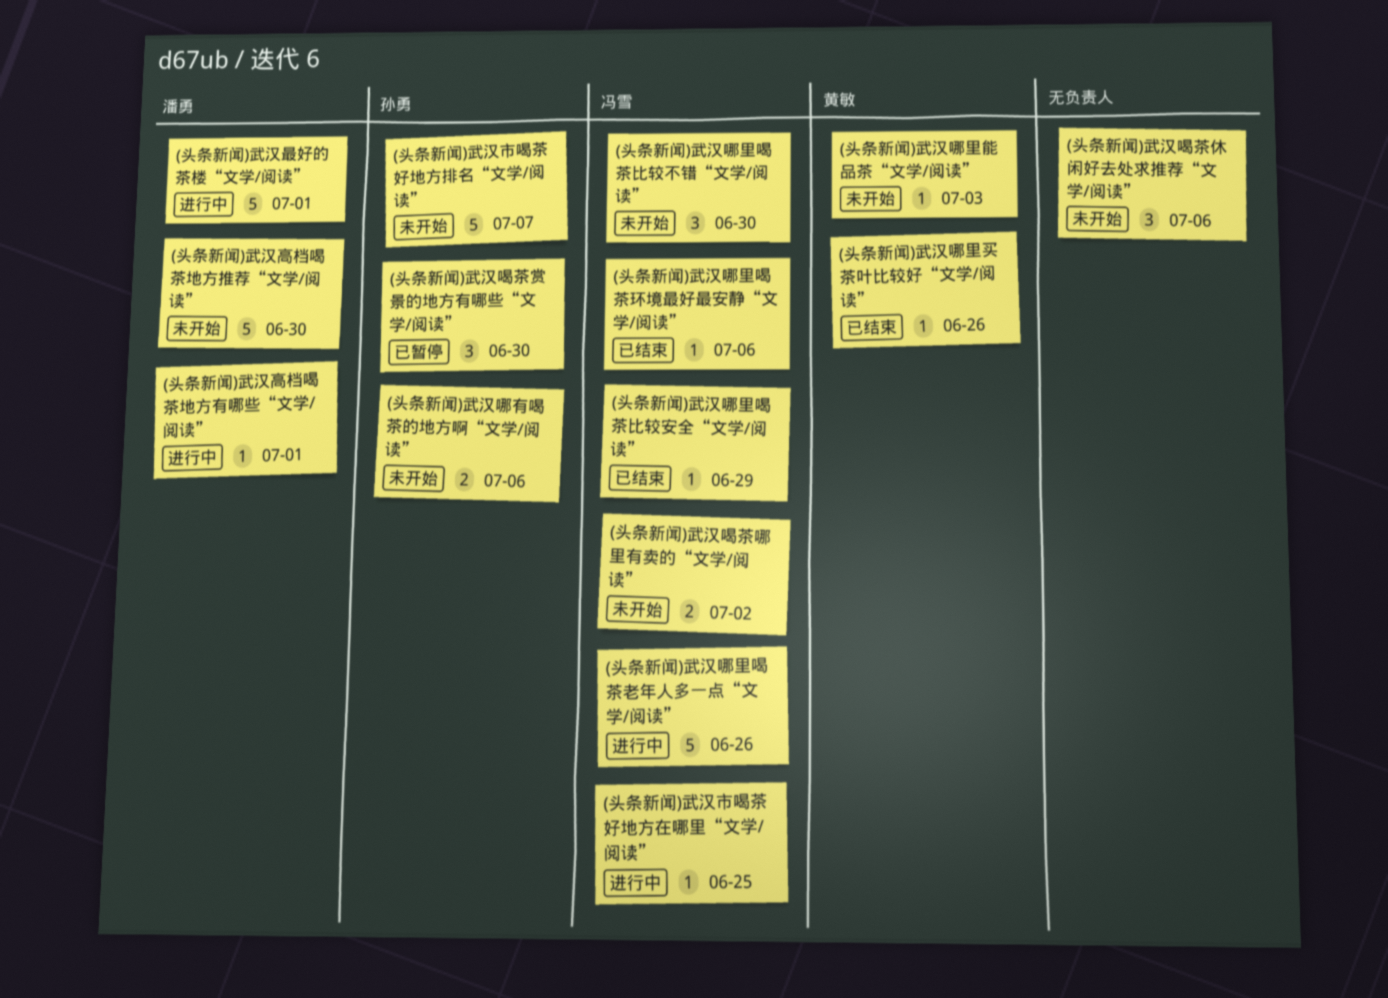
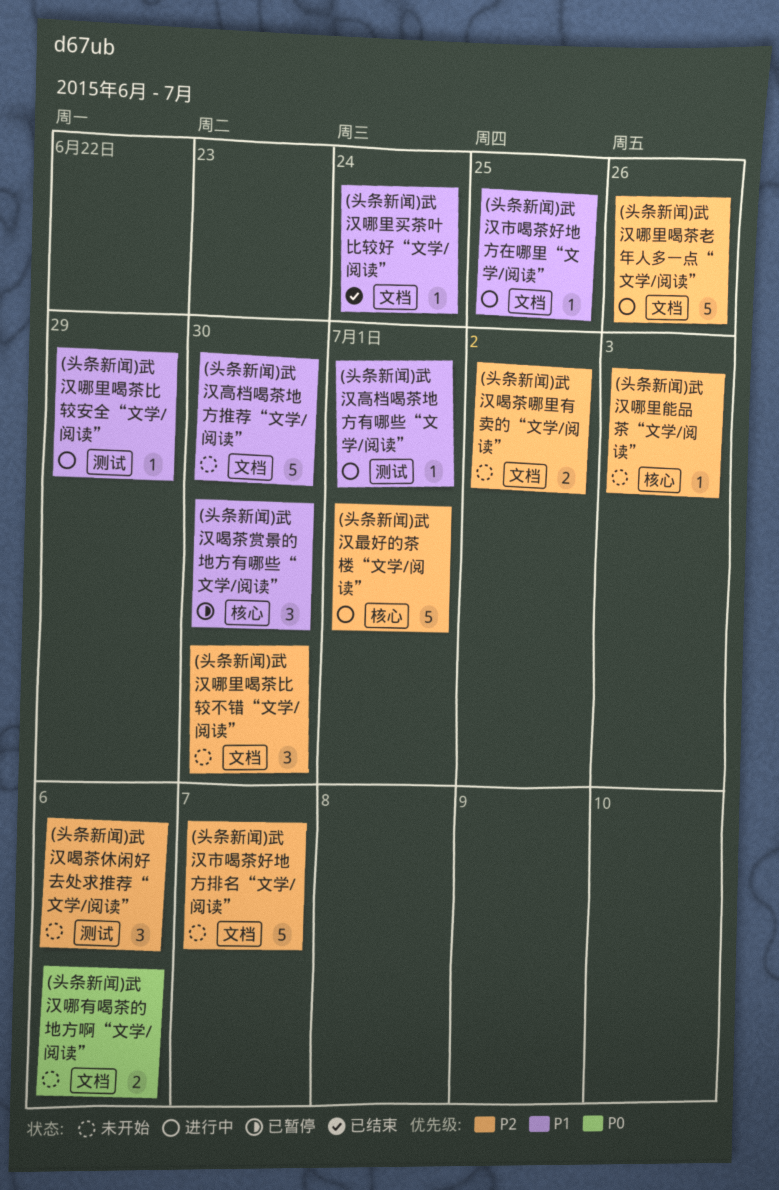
(头条新闻)武汉哪里买茶叶比较好“文学/阅读”, due: Jun 26 -> Jun 24
(头条新闻)武汉哪里喝茶比较安全“文学/阅读”, status: 已结束 -> 进行中
(头条新闻)武汉哪里喝茶环境最好最安静“文学/阅读”: present -> none

